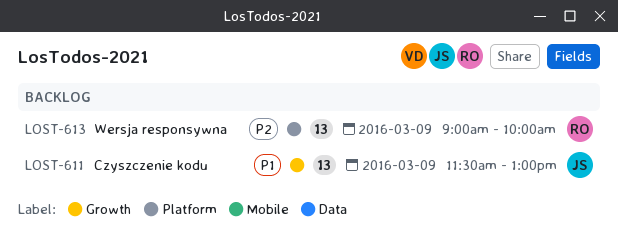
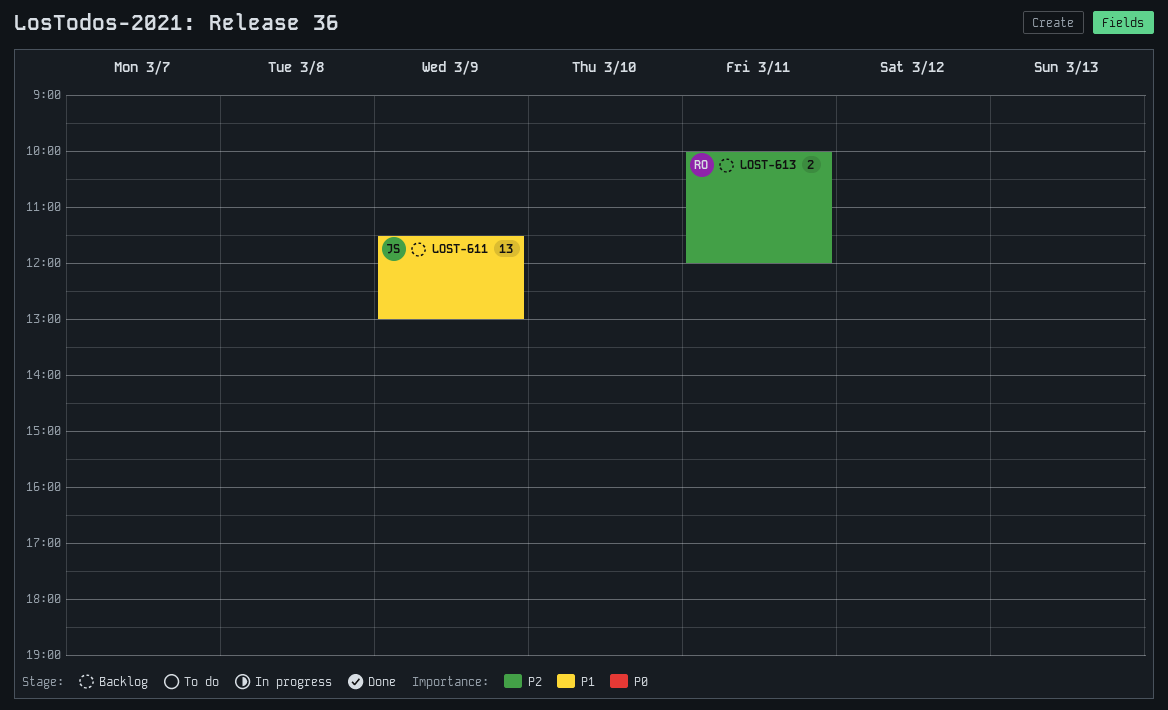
LOST-613, estimate: 13 -> 2
LOST-613, day: Mar 9 -> Mar 11
LOST-613, begins: 09:00 -> 10:00
LOST-613, ends: 10:00 -> 12:00

